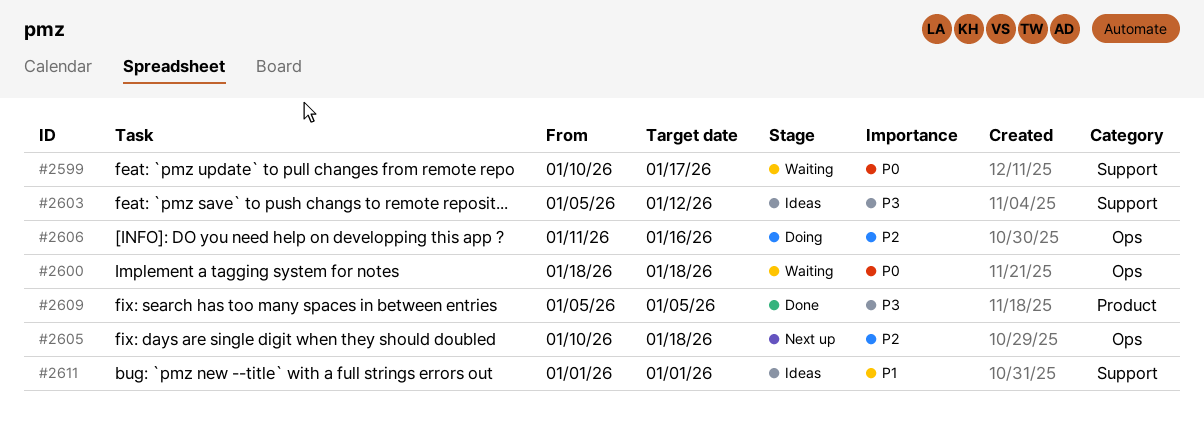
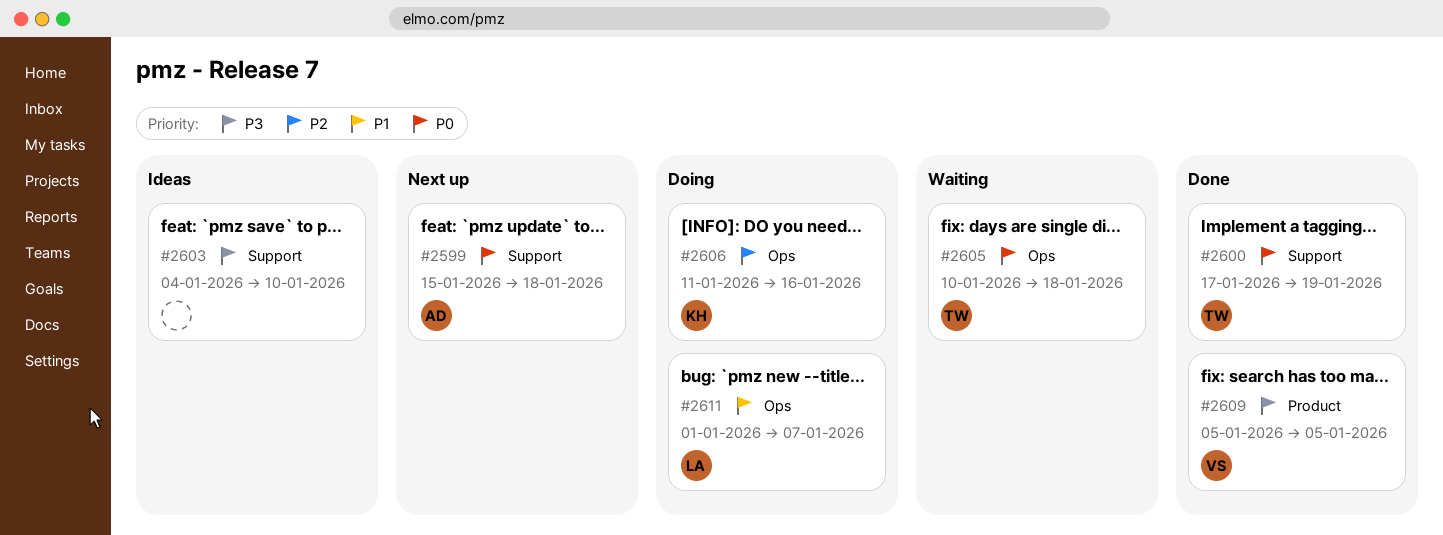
#2599, status: Waiting -> Next up
#2599, start: Jan 10 -> Jan 15
#2599, due: Jan 17 -> Jan 18
#2600, status: Waiting -> Done
#2600, label: Ops -> Support
#2600, start: Jan 18 -> Jan 17
#2600, due: Jan 18 -> Jan 19
#2603, start: Jan 5 -> Jan 4
#2603, due: Jan 12 -> Jan 10
#2605, status: Next up -> Waiting
#2605, priority: P2 -> P0
#2611, status: Ideas -> Doing
#2611, label: Support -> Ops
#2611, due: Jan 1 -> Jan 7

